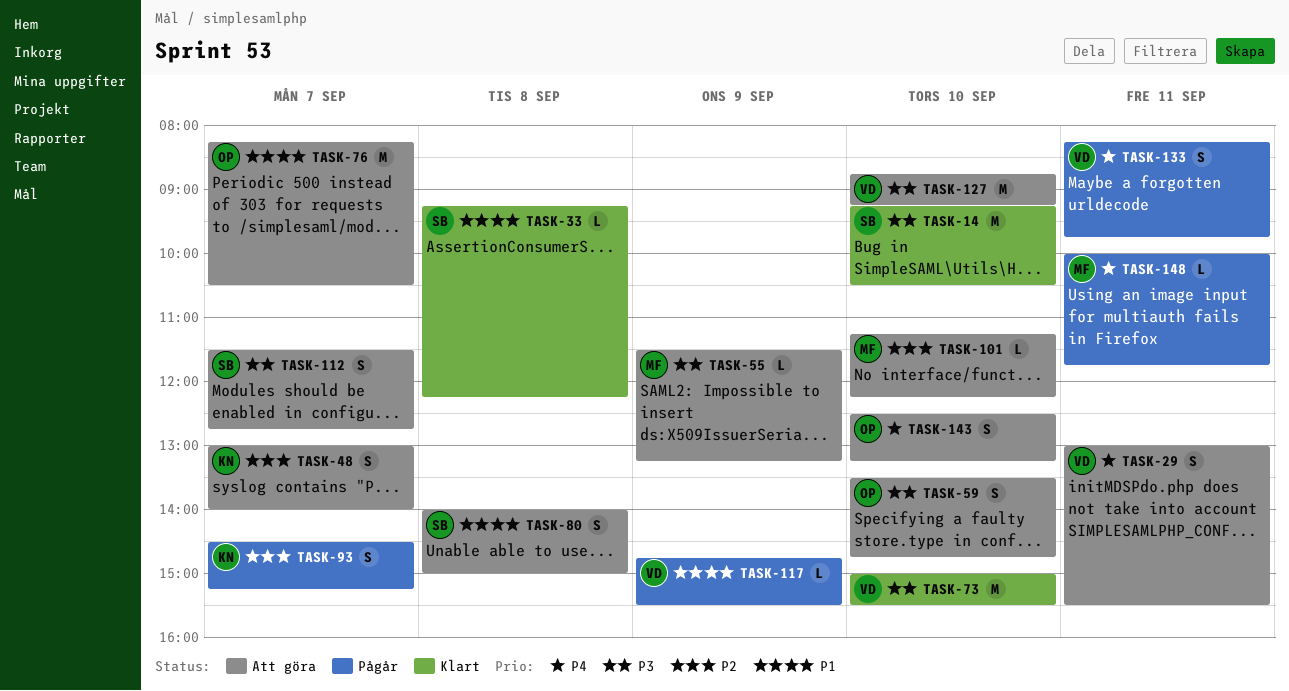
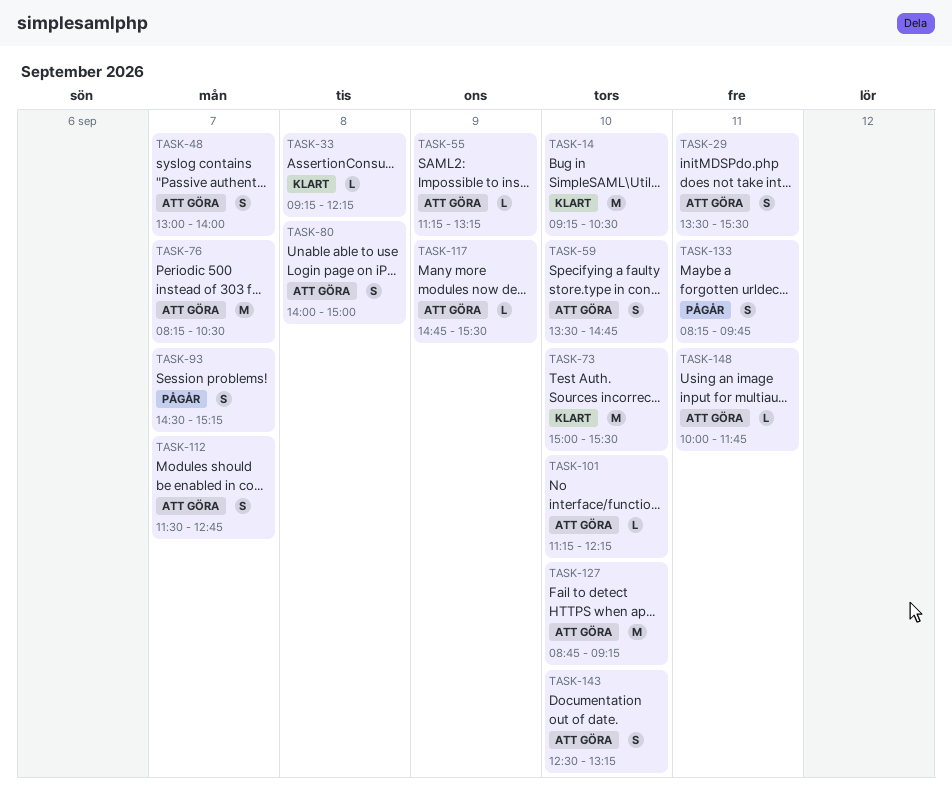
TASK-29, begins: 13:00 -> 13:30
TASK-55, begins: 11:30 -> 11:15
TASK-117, status: Pågår -> Att göra
TASK-148, status: Pågår -> Att göra

